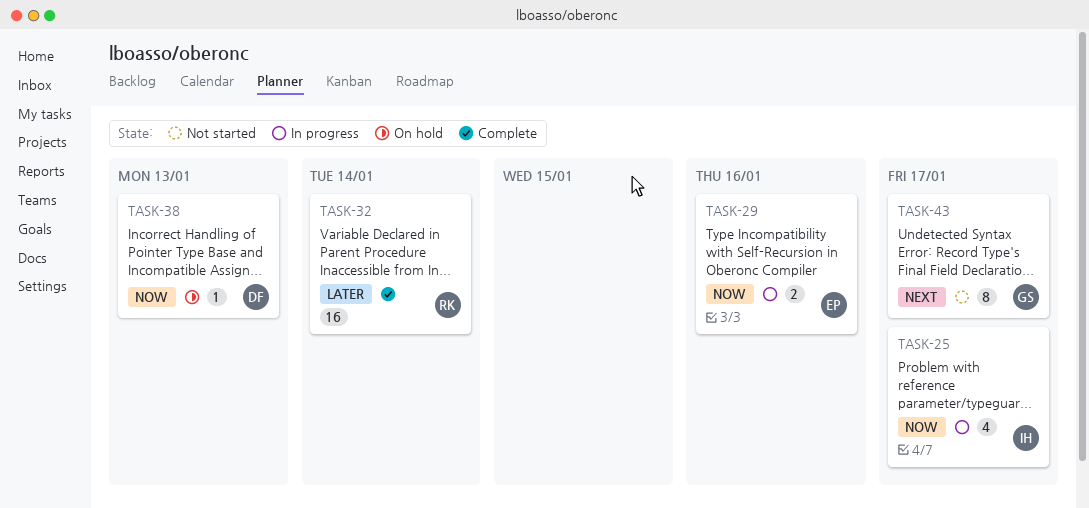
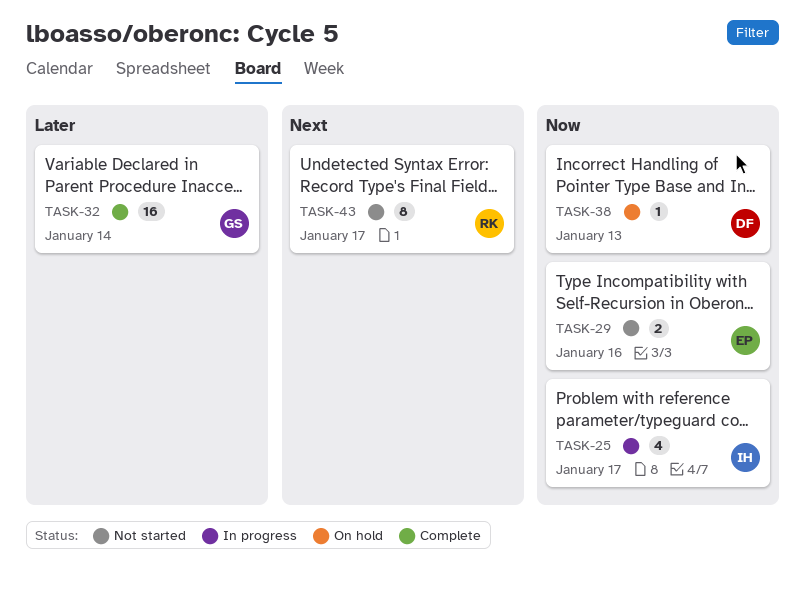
TASK-29, status: In progress -> Not started
TASK-32, owner: RK -> GS
TASK-43, owner: GS -> RK

